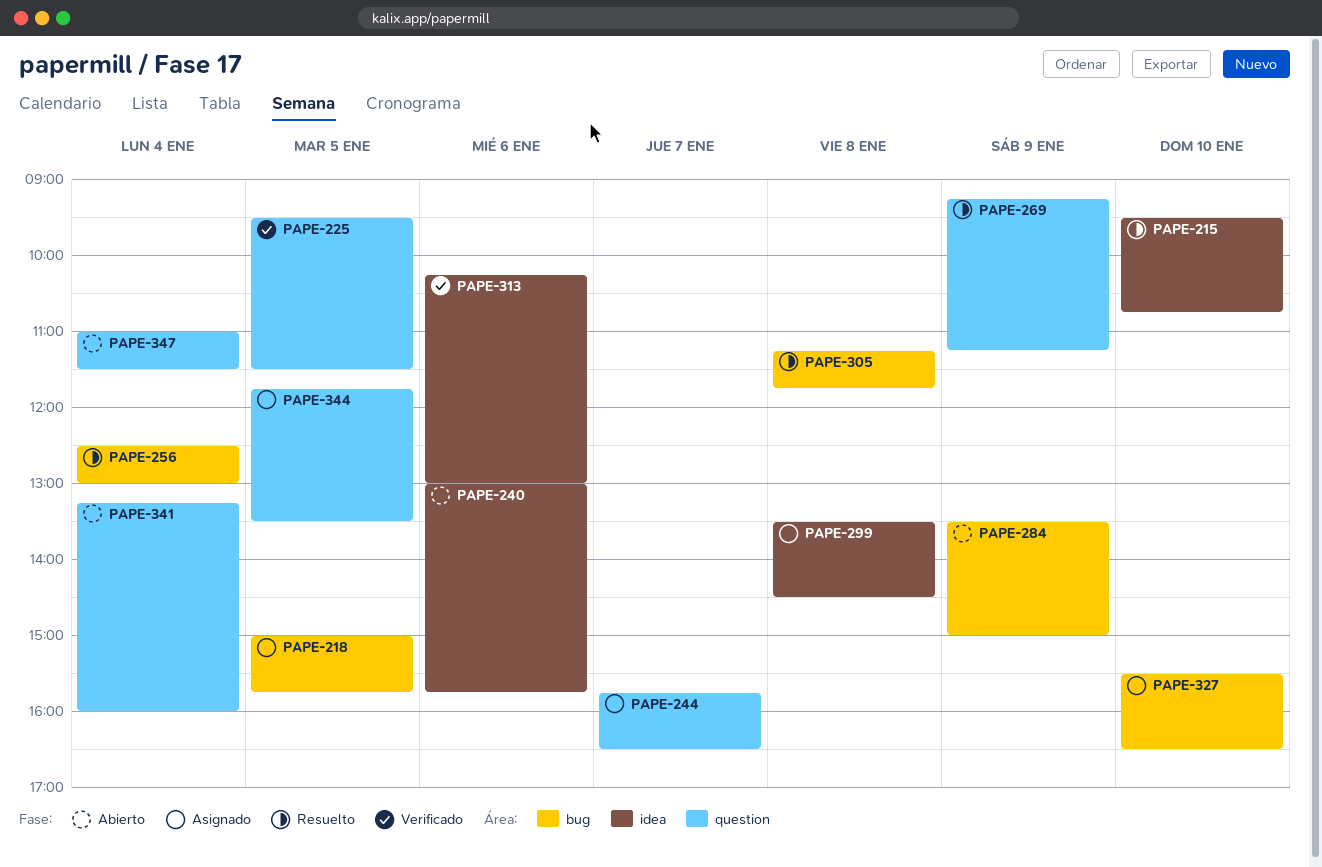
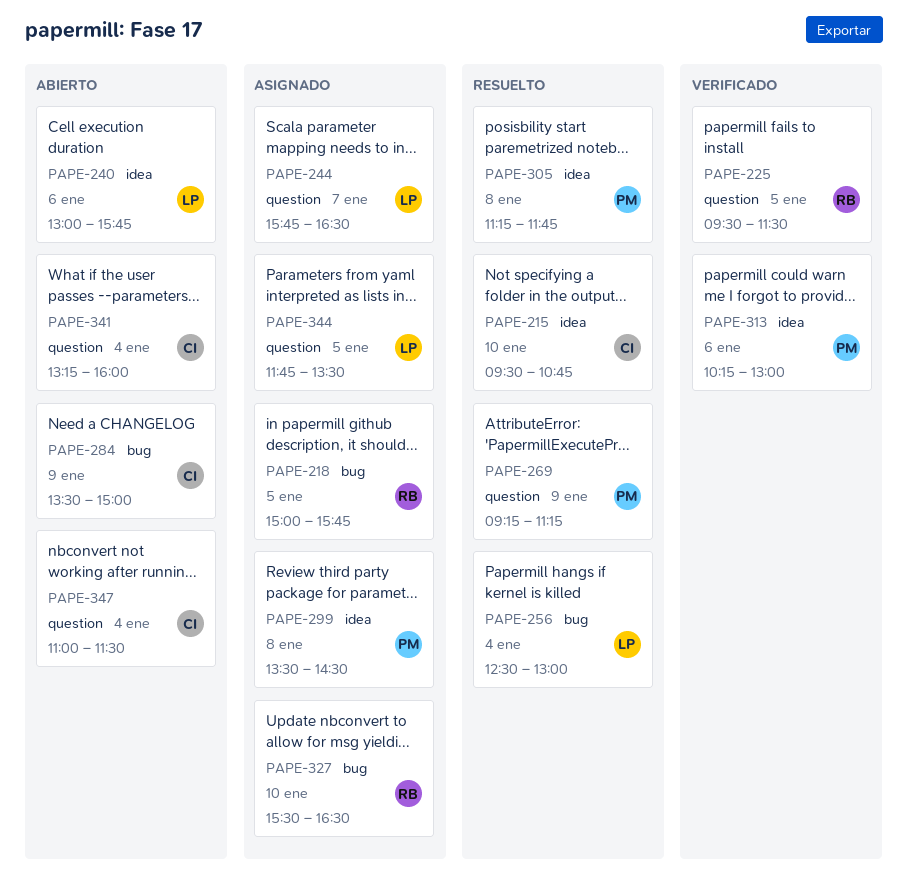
PAPE-305, label: bug -> idea

